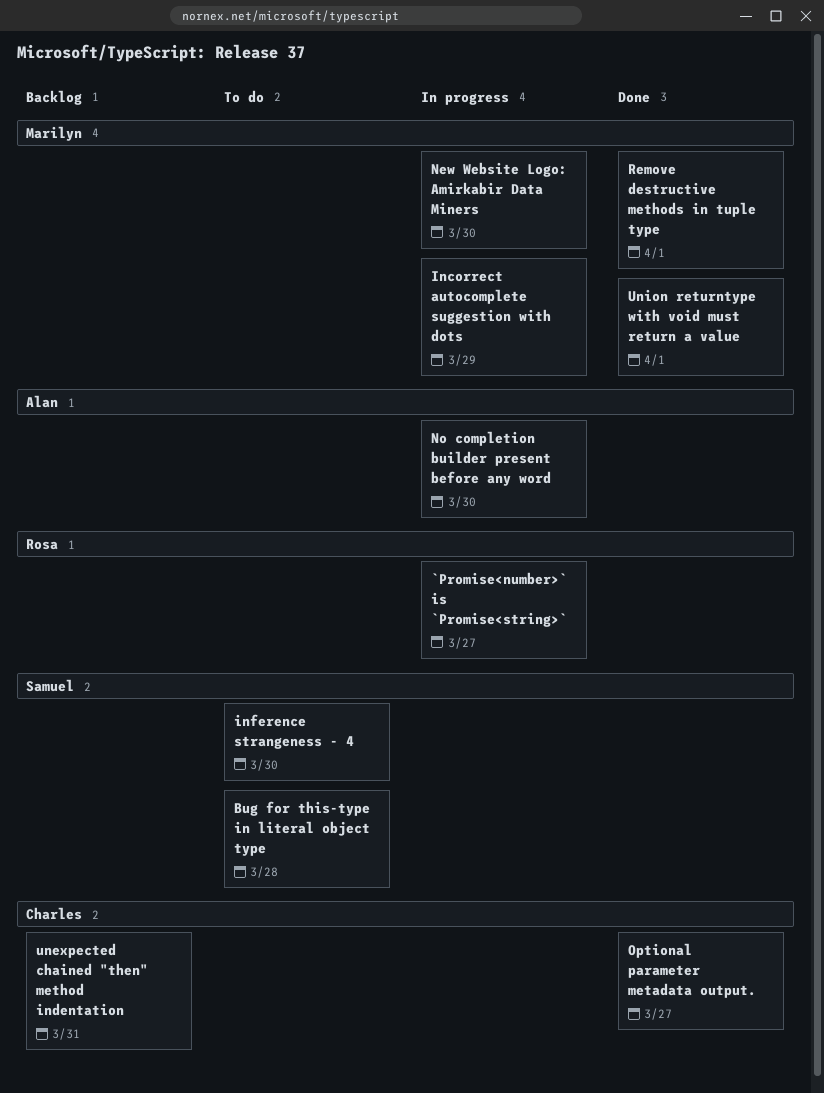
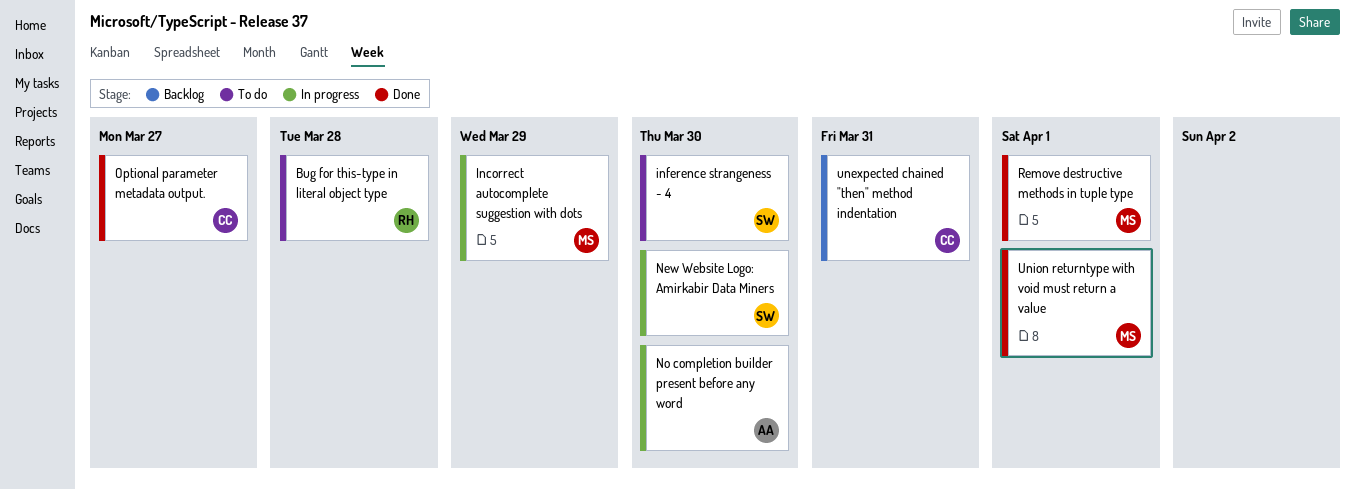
`Promise<number>` is `Promise<string>`: present -> none
Bug for this-type in literal object type, owner: Samuel -> Rosa
New Website Logo: Amirkabir Data Miners, owner: Marilyn -> Samuel

